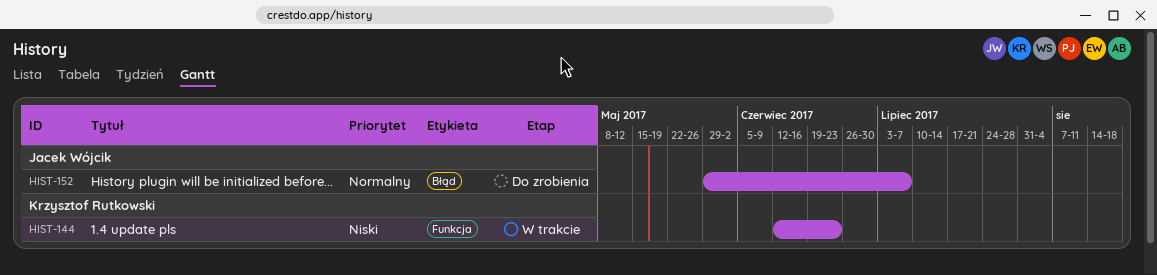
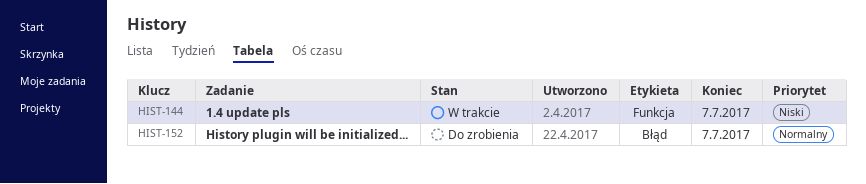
HIST-144, due: Jun 23 -> Jul 7

